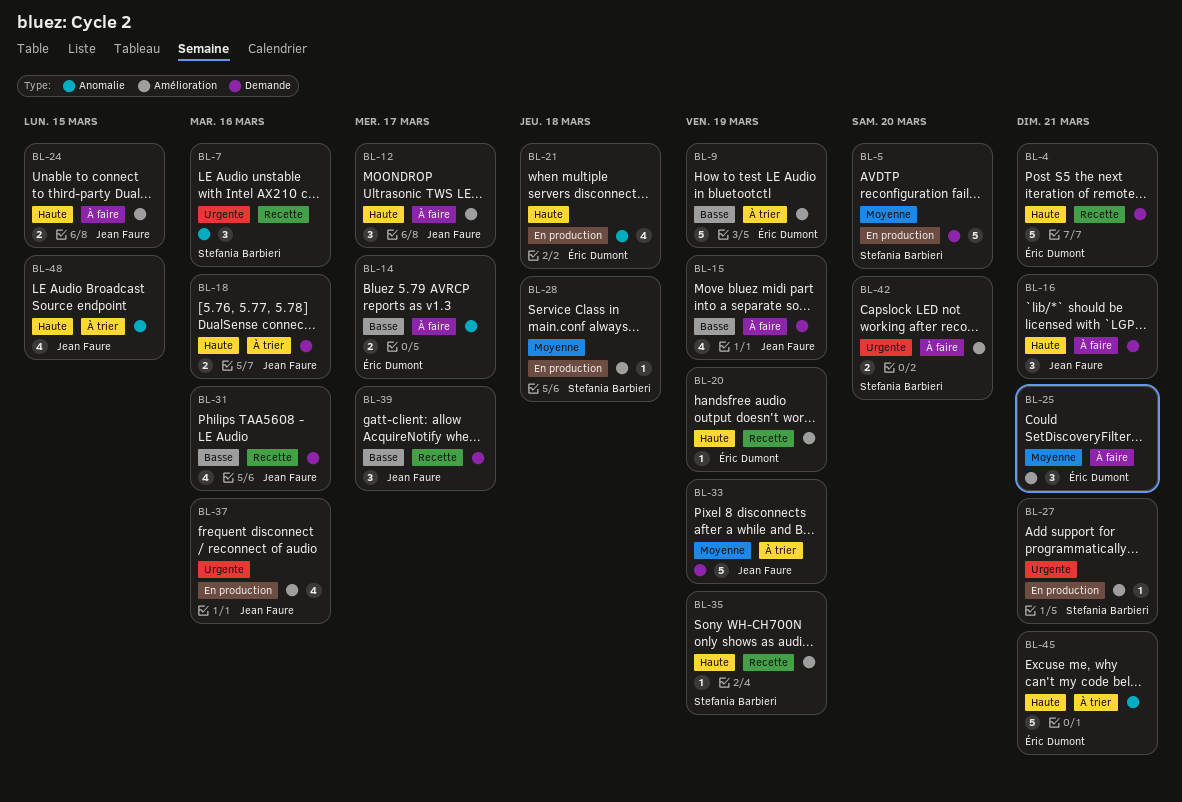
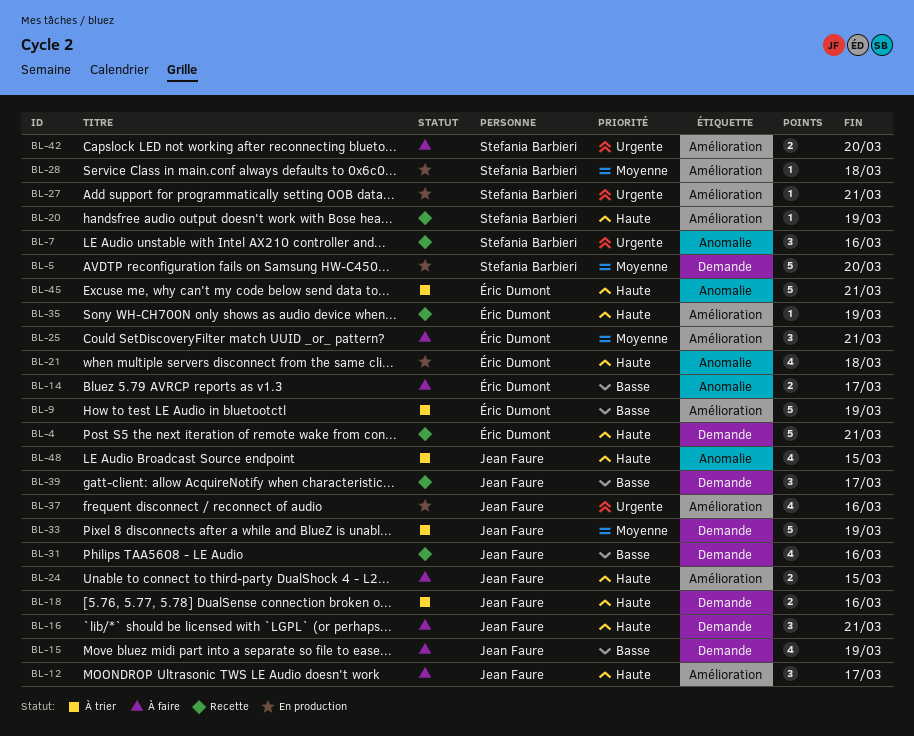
BL-20, owner: Éric Dumont -> Stefania Barbieri
BL-35, owner: Stefania Barbieri -> Éric Dumont

